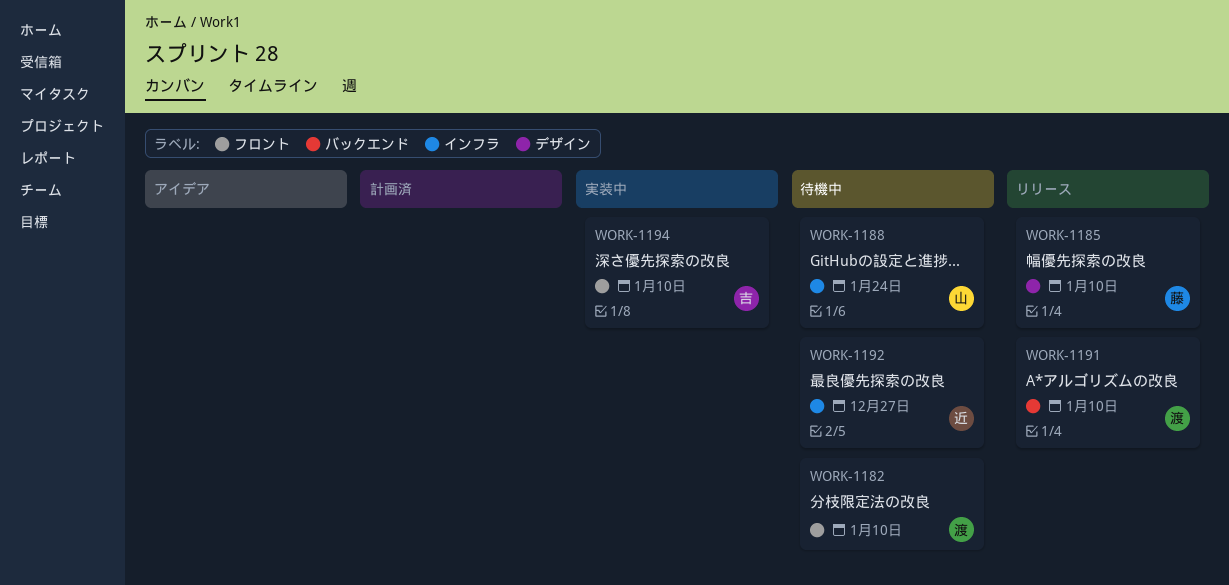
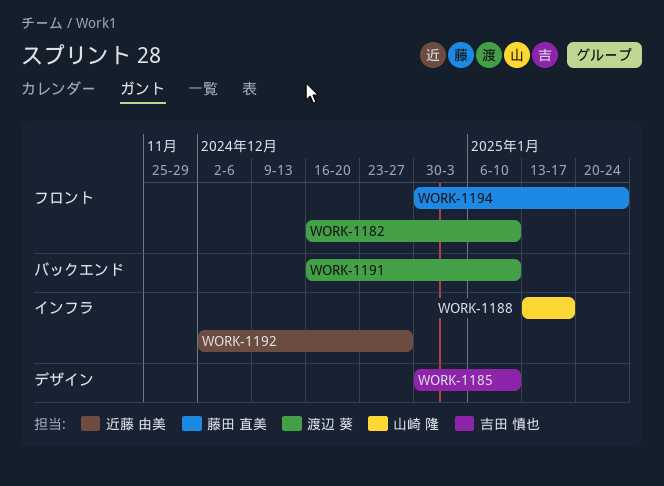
WORK-1185, owner: 藤田 直美 -> 吉田 慎也
WORK-1188, due: Jan 24 -> Jan 17
WORK-1194, owner: 吉田 慎也 -> 藤田 直美
WORK-1194, due: Jan 10 -> Jan 24

